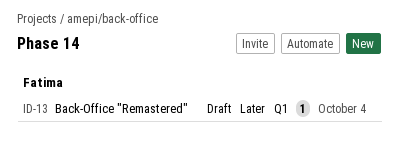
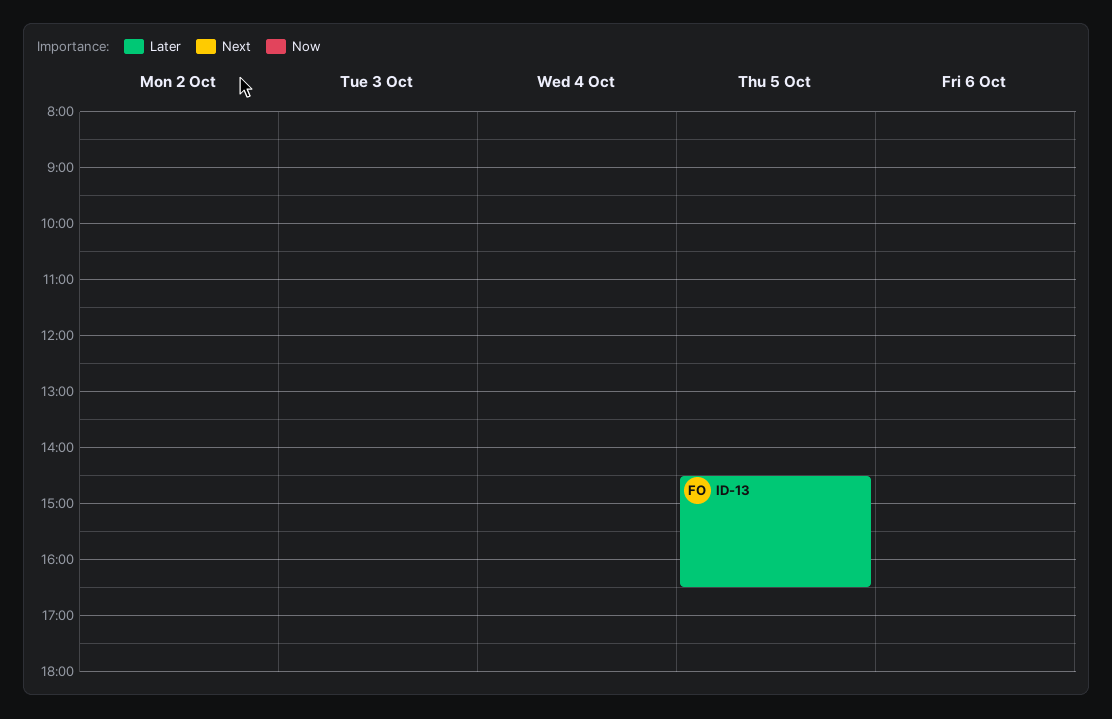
ID-13, day: Oct 4 -> Oct 5

